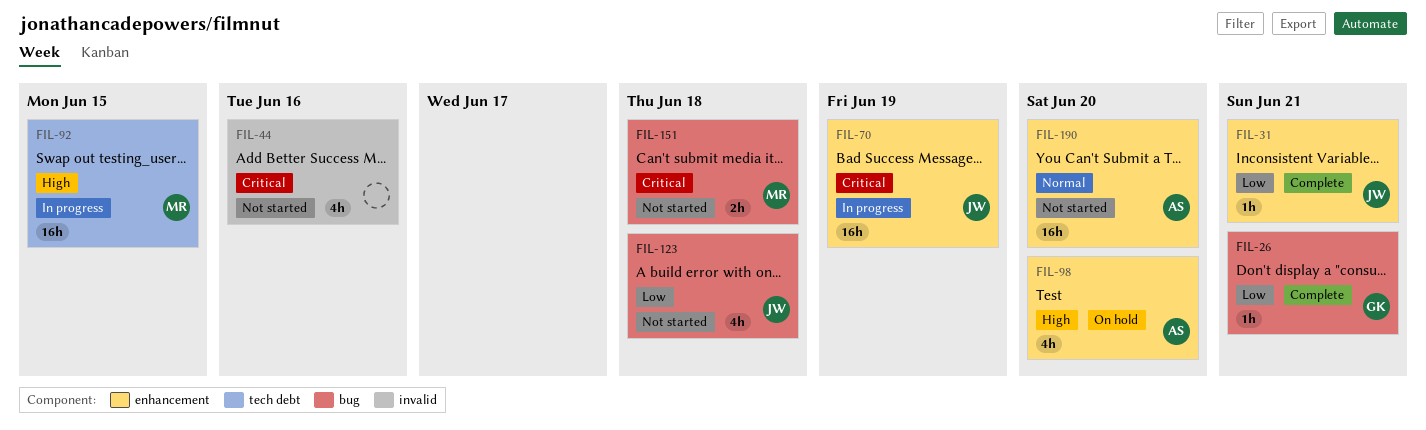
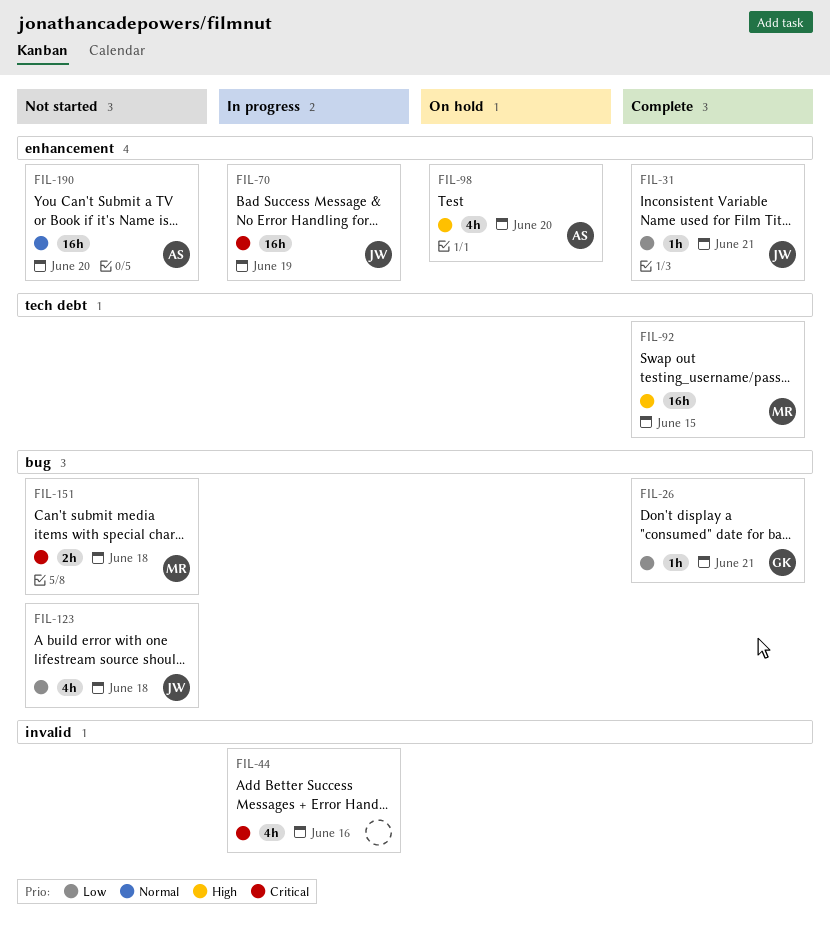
FIL-44, status: Not started -> In progress
FIL-92, status: In progress -> Complete

